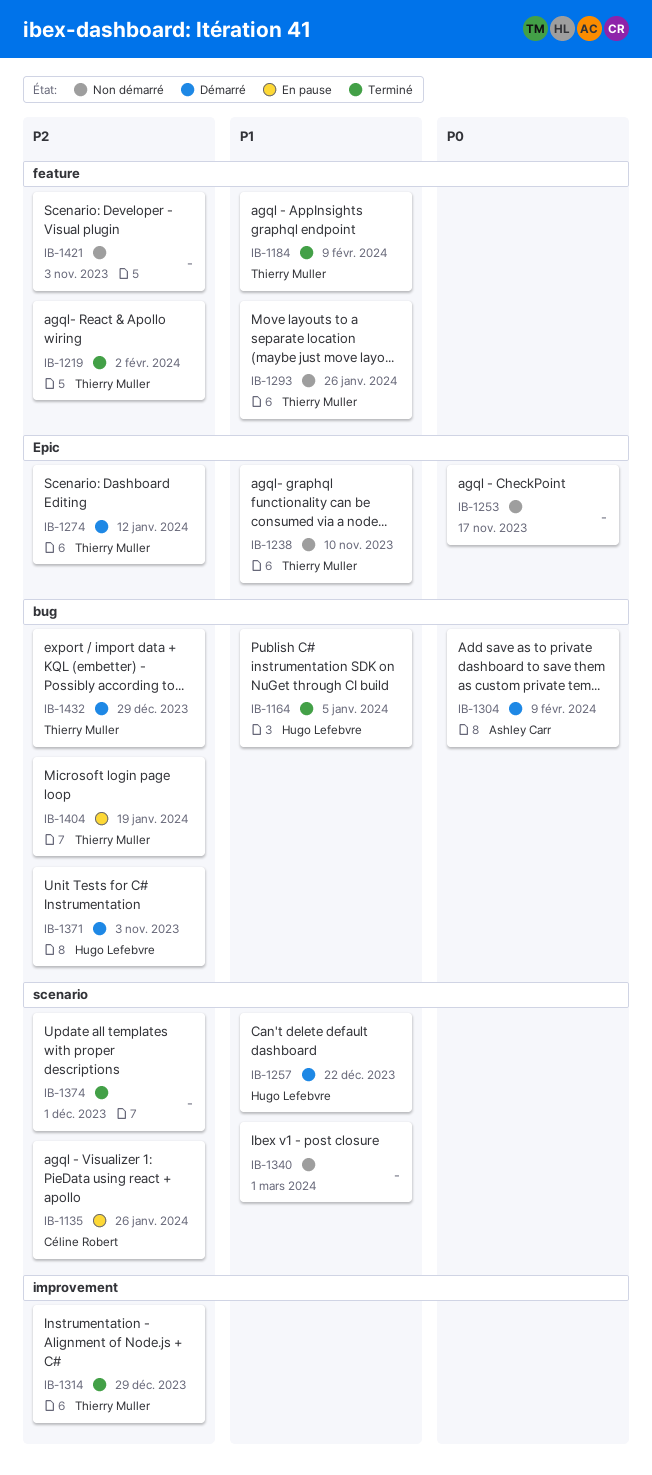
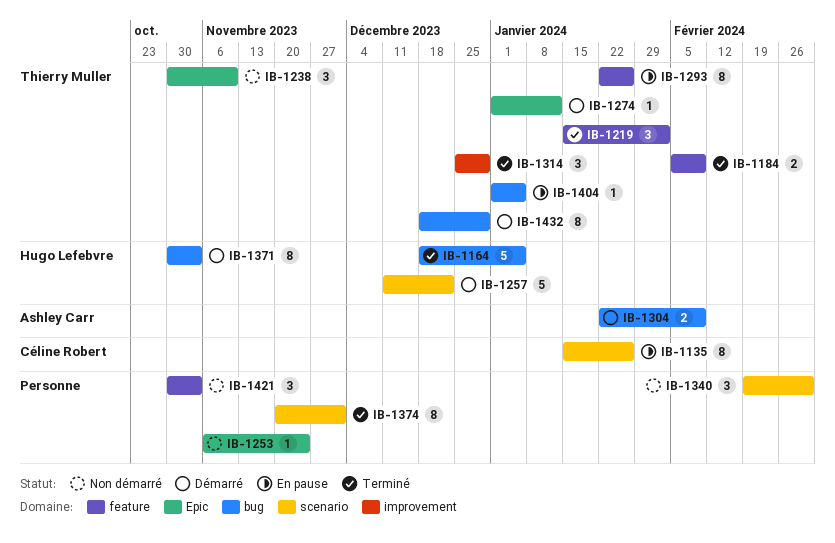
IB-1253, due: Nov 17 -> Nov 24
IB-1293, status: Non démarré -> En pause
IB-1404, due: Jan 19 -> Jan 5

